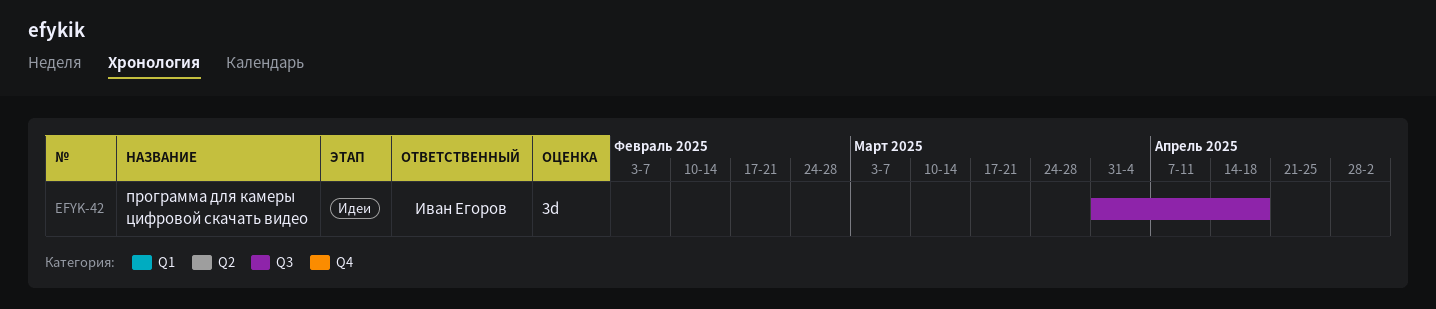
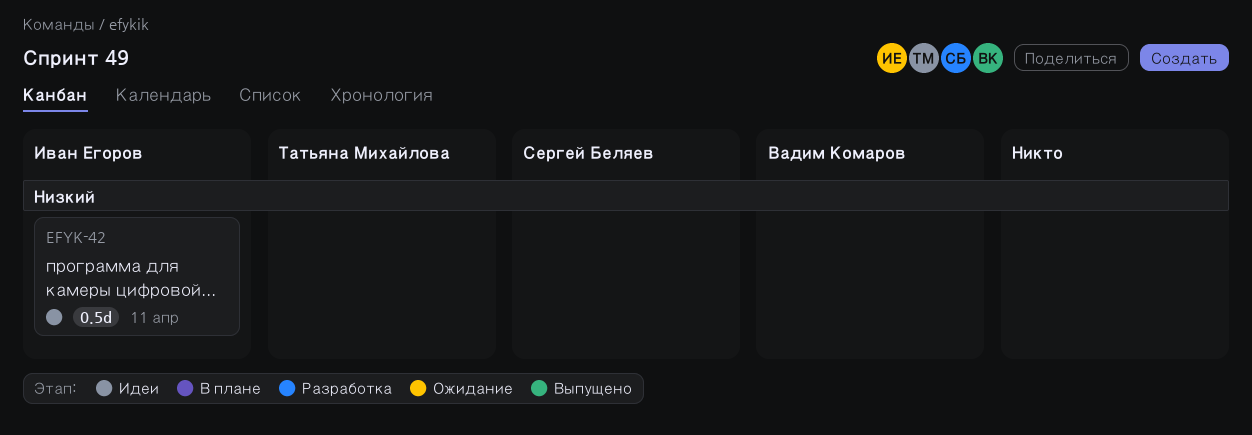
EFYK-42, estimate: 3d -> 0.5d
EFYK-42, due: Apr 18 -> Apr 11

